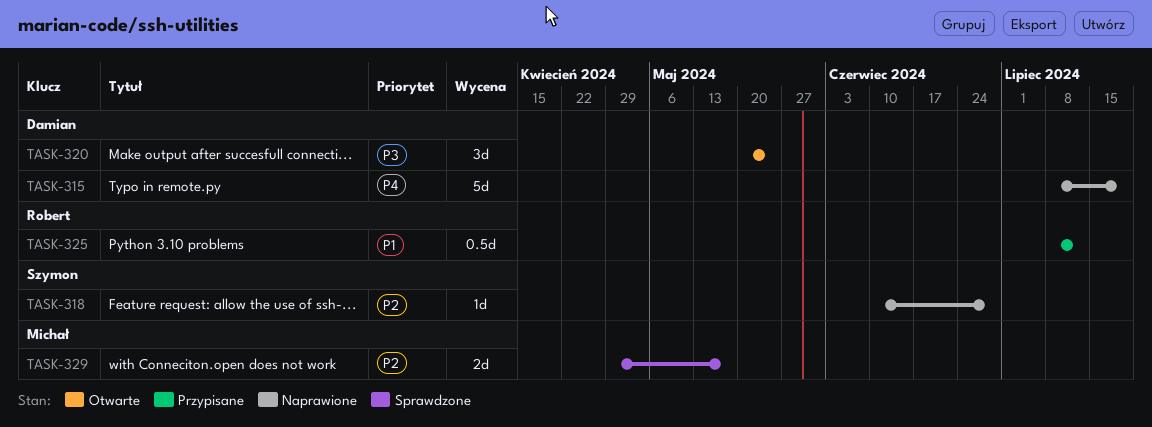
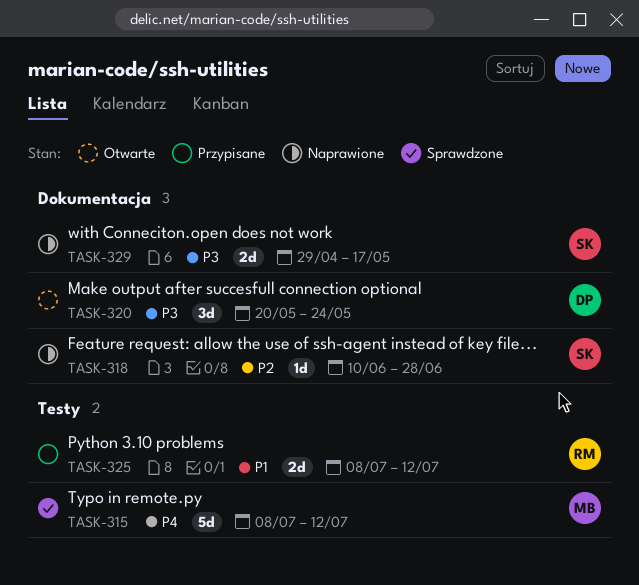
TASK-315, status: Naprawione -> Sprawdzone
TASK-315, owner: Damian -> Michał
TASK-315, due: Jul 19 -> Jul 12
TASK-325, estimate: 0.5d -> 2d
TASK-329, status: Sprawdzone -> Naprawione
TASK-329, owner: Michał -> Szymon
TASK-329, priority: P2 -> P3

